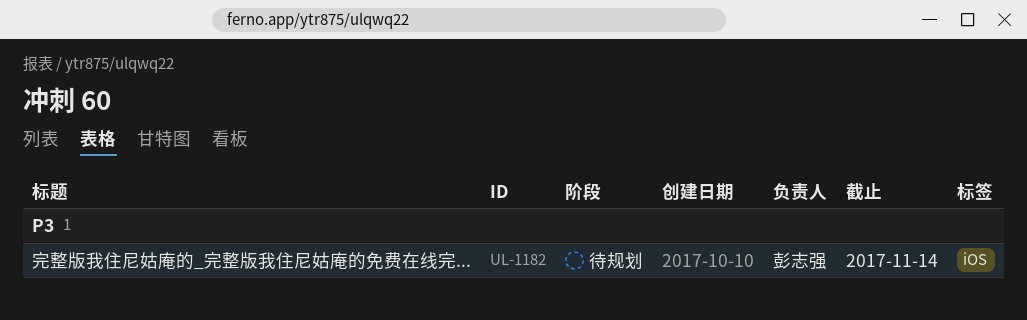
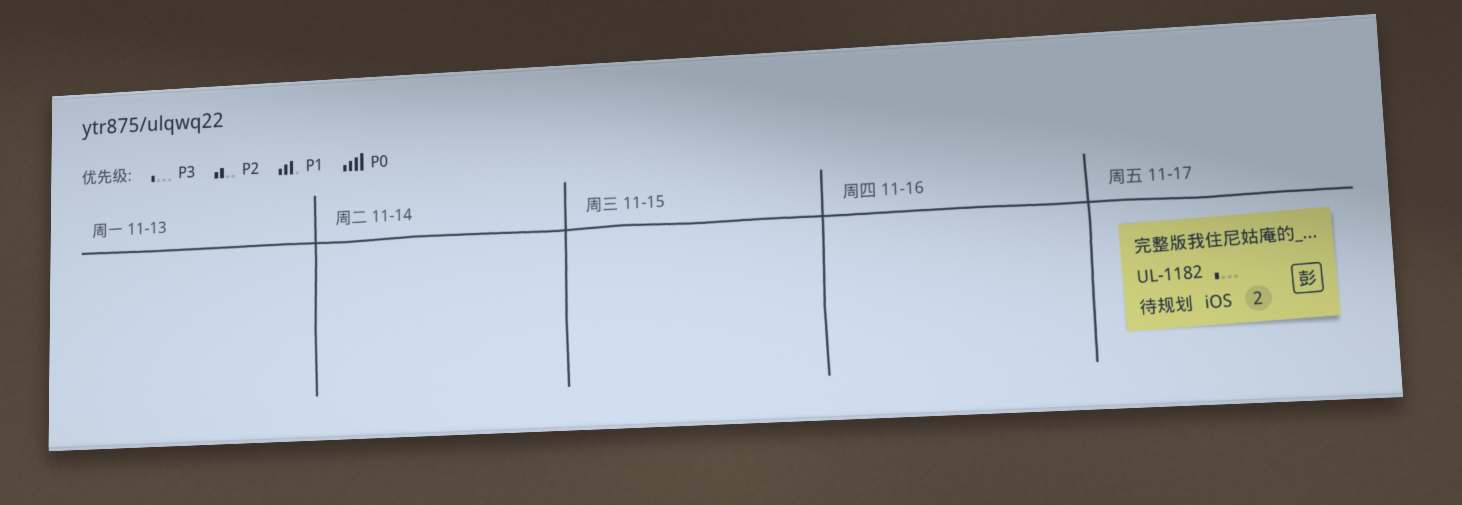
UL-1182, due: Nov 14 -> Nov 17

